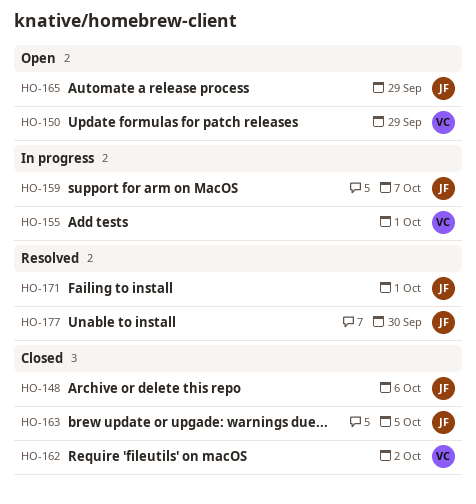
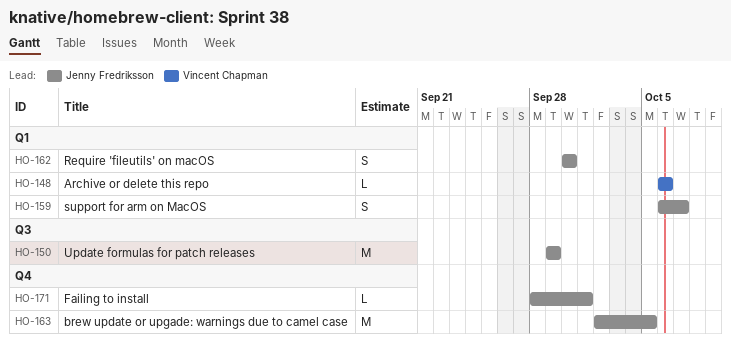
HO-148, owner: Jenny Fredriksson -> Vincent Chapman
HO-150, owner: Vincent Chapman -> Jenny Fredriksson
HO-155: present -> none
HO-162, owner: Vincent Chapman -> Jenny Fredriksson
HO-162, due: Oct 2 -> Sep 30
HO-165: present -> none
HO-177: present -> none

